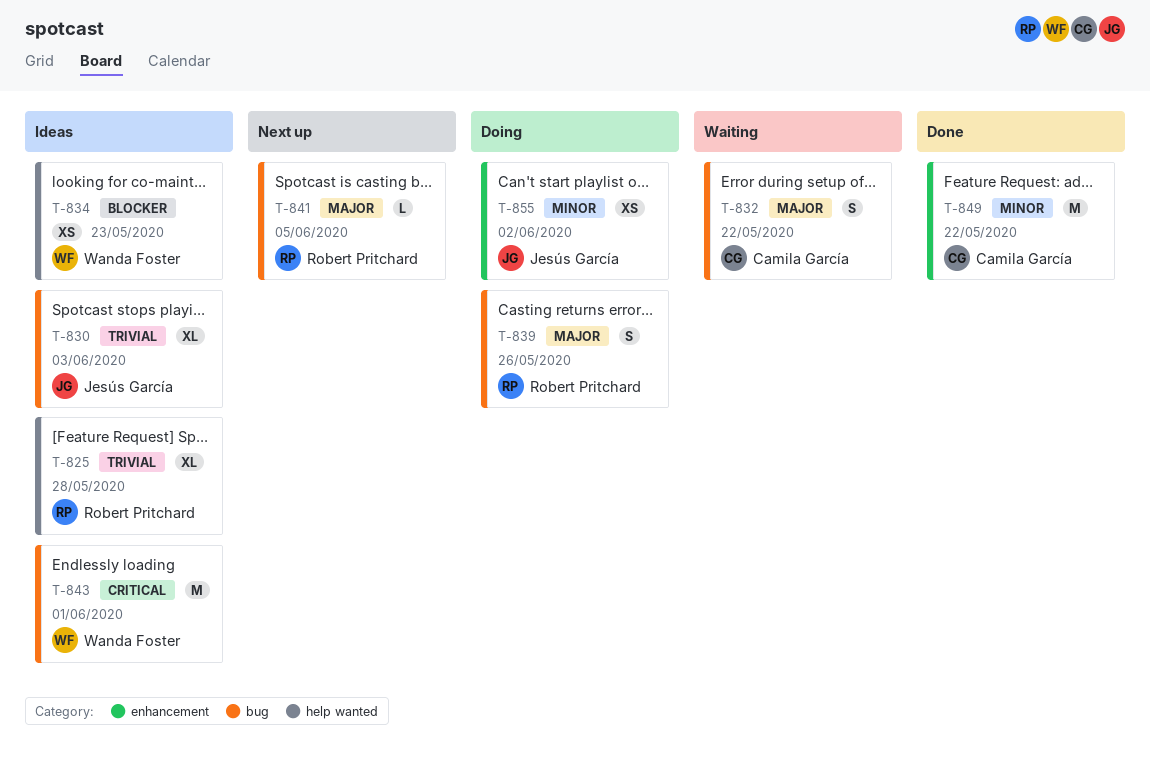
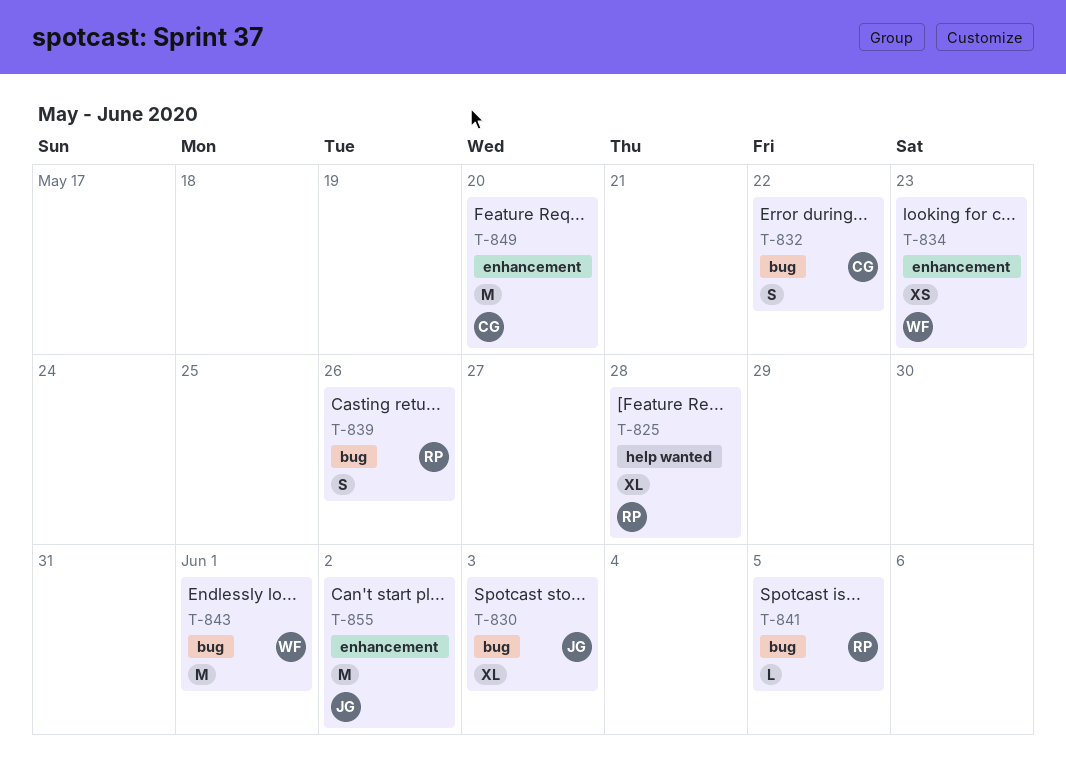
T-834, label: help wanted -> enhancement
T-849, due: May 22 -> May 20
T-855, estimate: XS -> M

